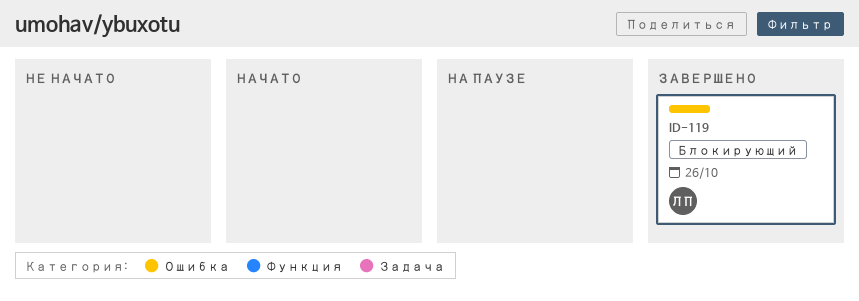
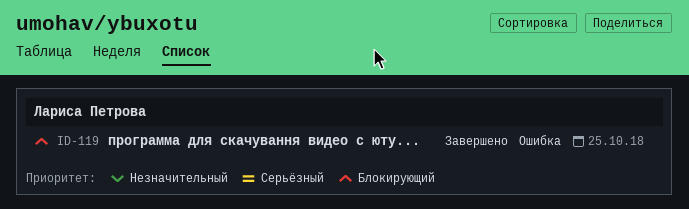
ID-119, due: Oct 26 -> Oct 25

